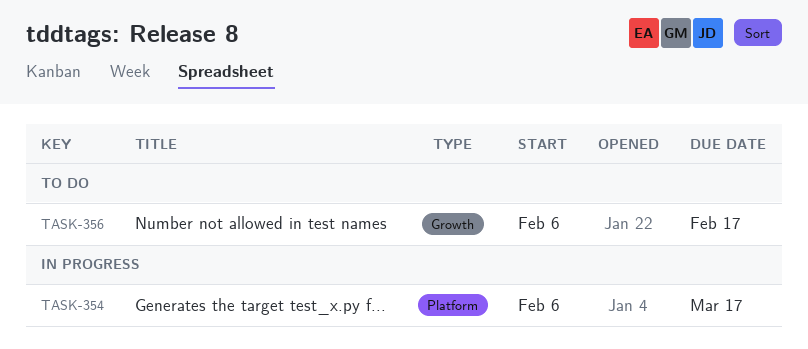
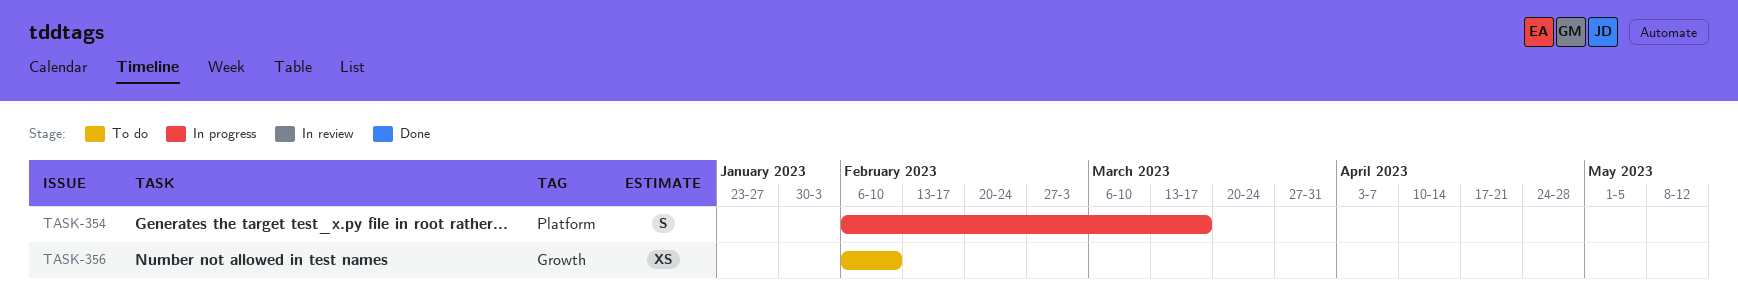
TASK-356, due: Feb 17 -> Feb 10

